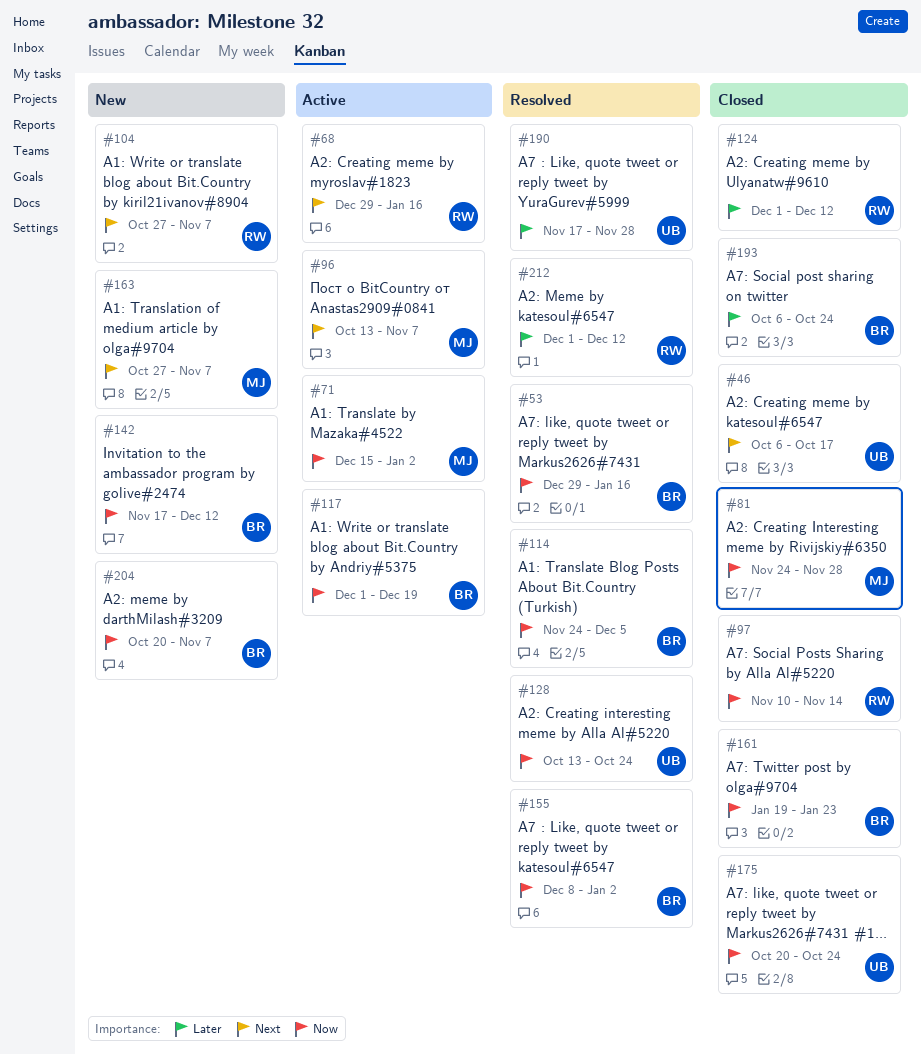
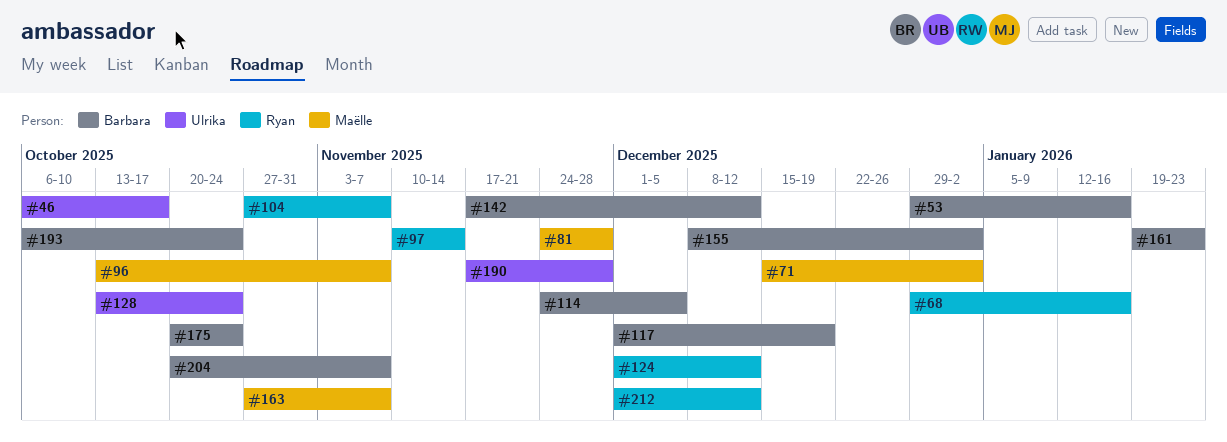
#175, owner: Ulrika -> Barbara

